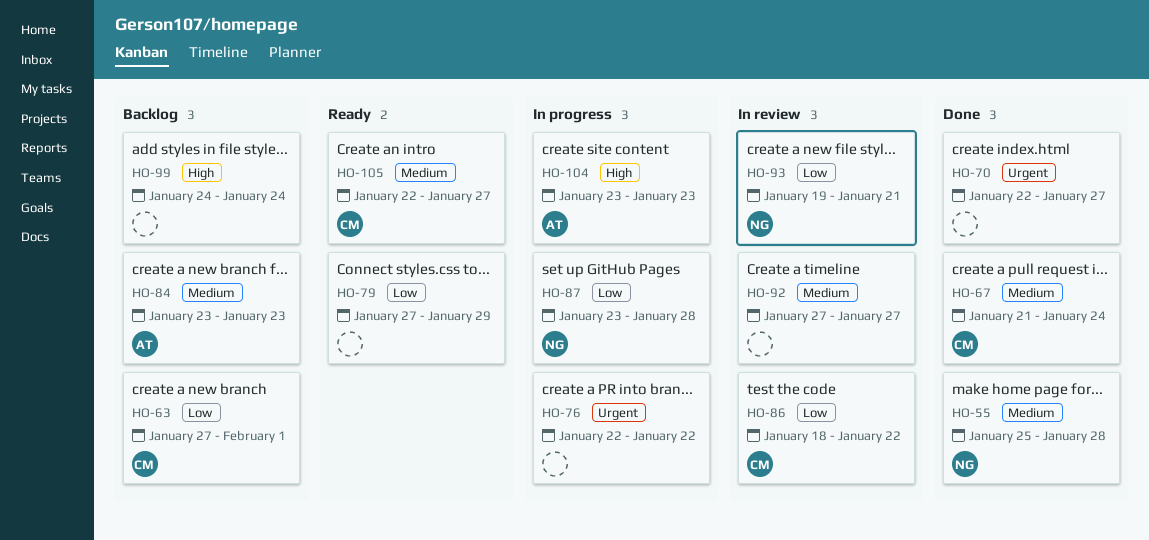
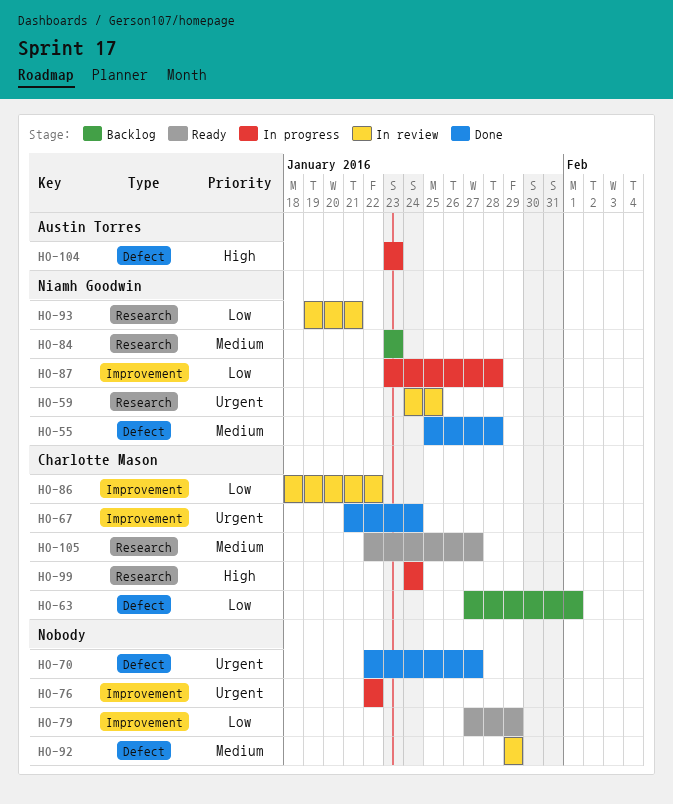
HO-59: none -> present
HO-67, priority: Medium -> Urgent
HO-84, owner: Austin Torres -> Niamh Goodwin
HO-92, start: Jan 27 -> Jan 29
HO-92, due: Jan 27 -> Jan 29
HO-99, status: Backlog -> In progress
HO-99, owner: none -> Charlotte Mason

